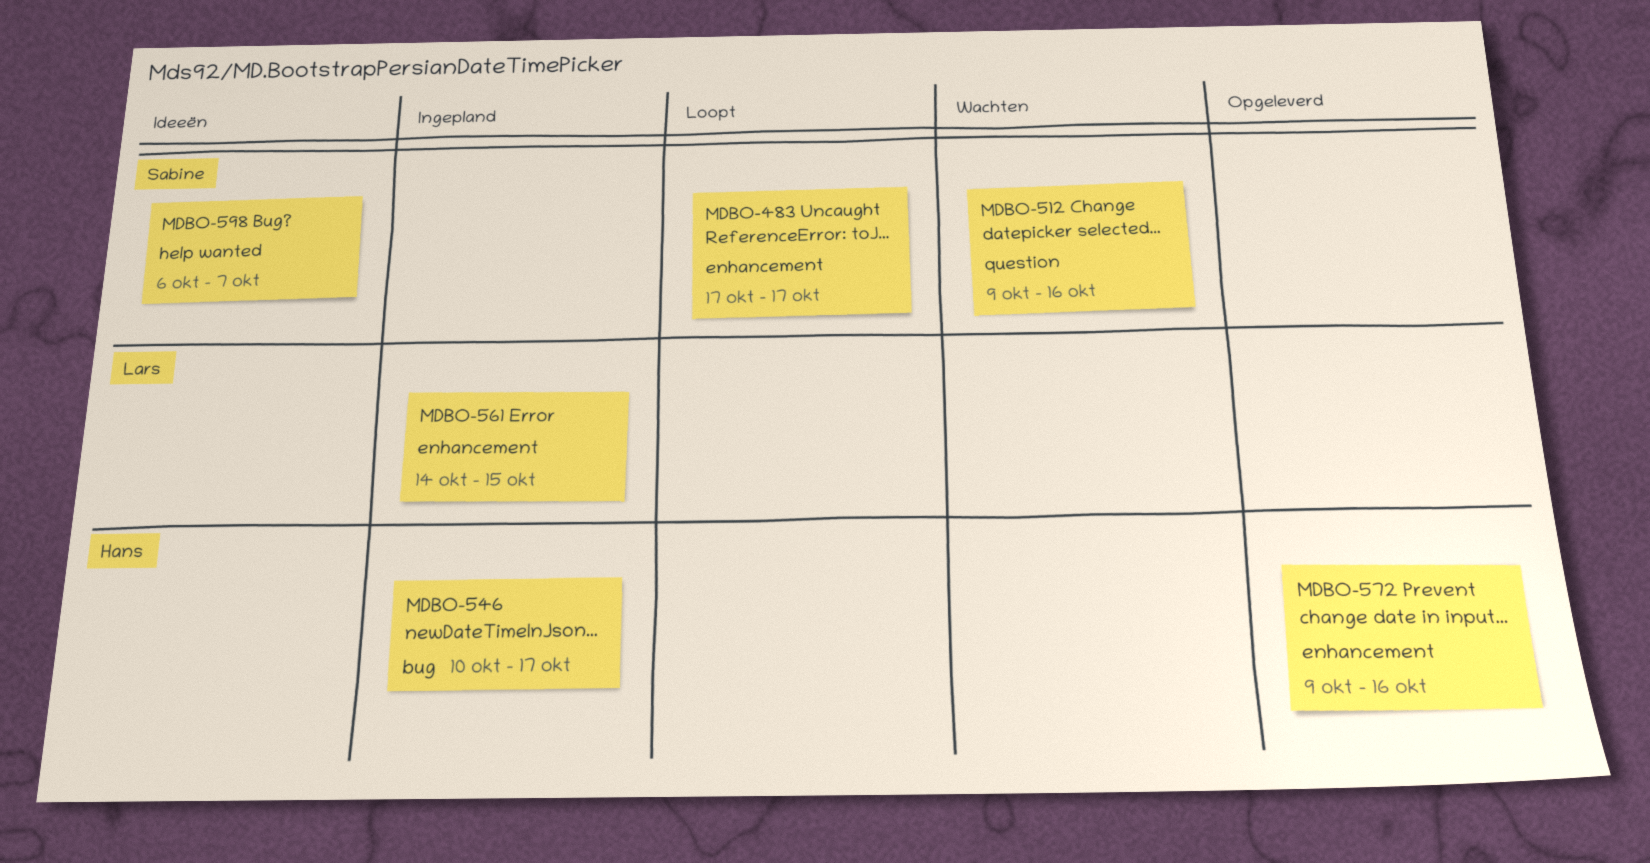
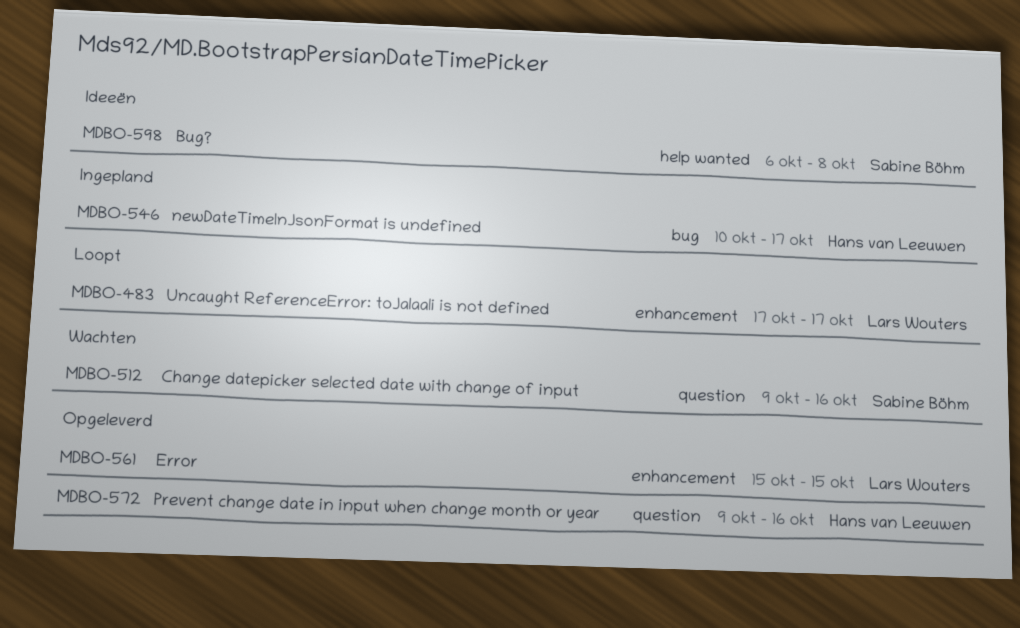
MDBO-483, owner: Sabine Böhm -> Lars Wouters
MDBO-561, status: Ingepland -> Opgeleverd
MDBO-561, start: Oct 14 -> Oct 15
MDBO-572, label: enhancement -> question
MDBO-598, due: Oct 7 -> Oct 8

